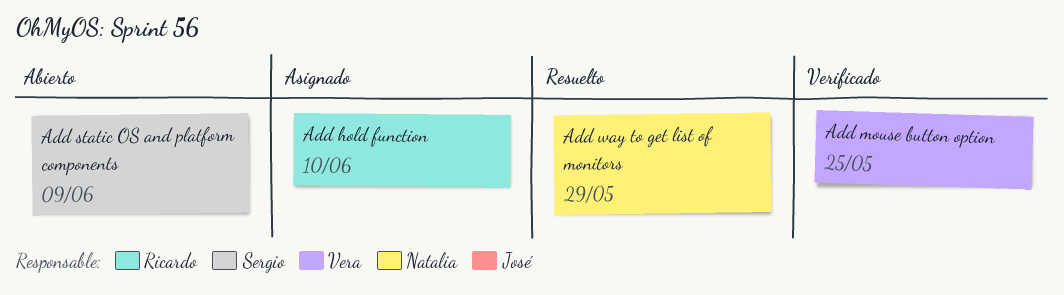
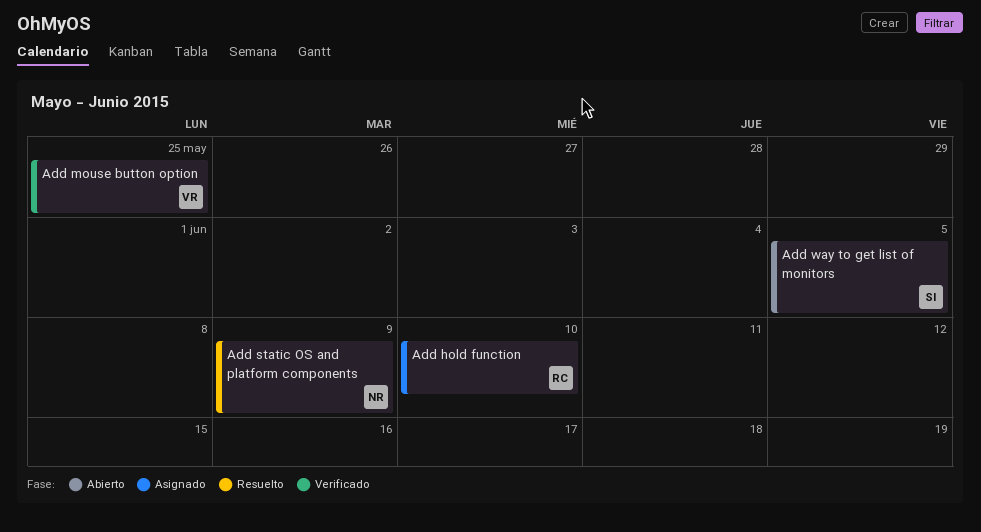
Add static OS and platform components, status: Abierto -> Resuelto
Add static OS and platform components, owner: Sergio -> Natalia
Add way to get list of monitors, status: Resuelto -> Abierto
Add way to get list of monitors, owner: Natalia -> Sergio
Add way to get list of monitors, due: May 29 -> Jun 5

